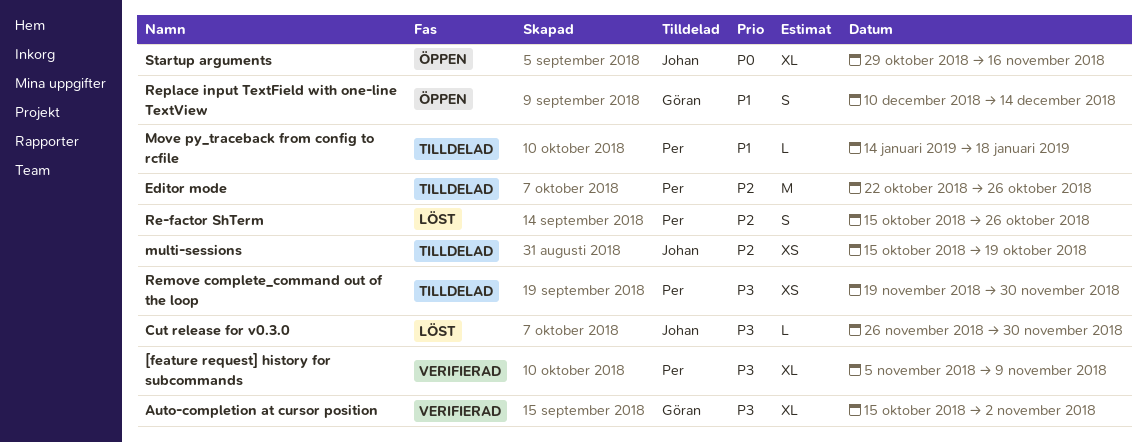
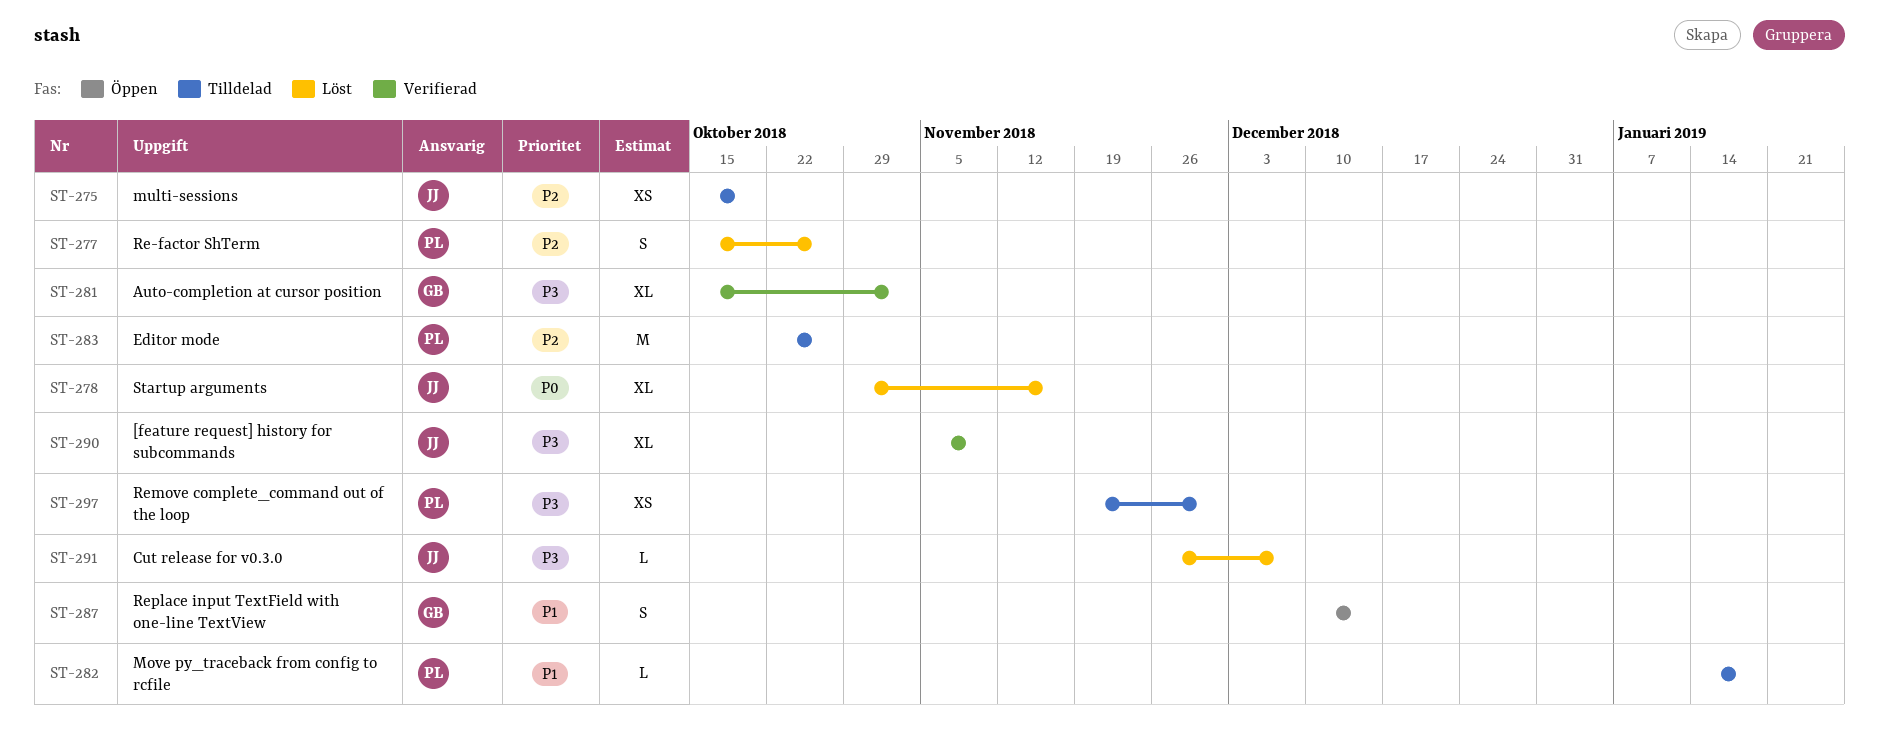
[feature request] history for subcommands, owner: Per -> Johan
Cut release for v0.3.0, due: Nov 30 -> Dec 7
Startup arguments, status: Öppen -> Löst

